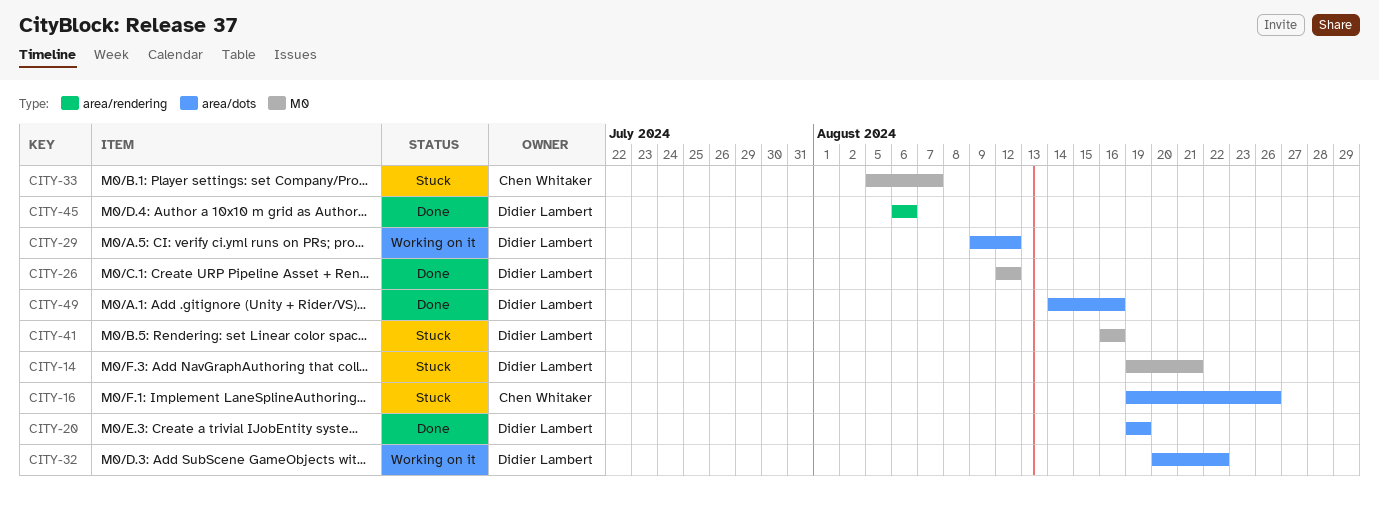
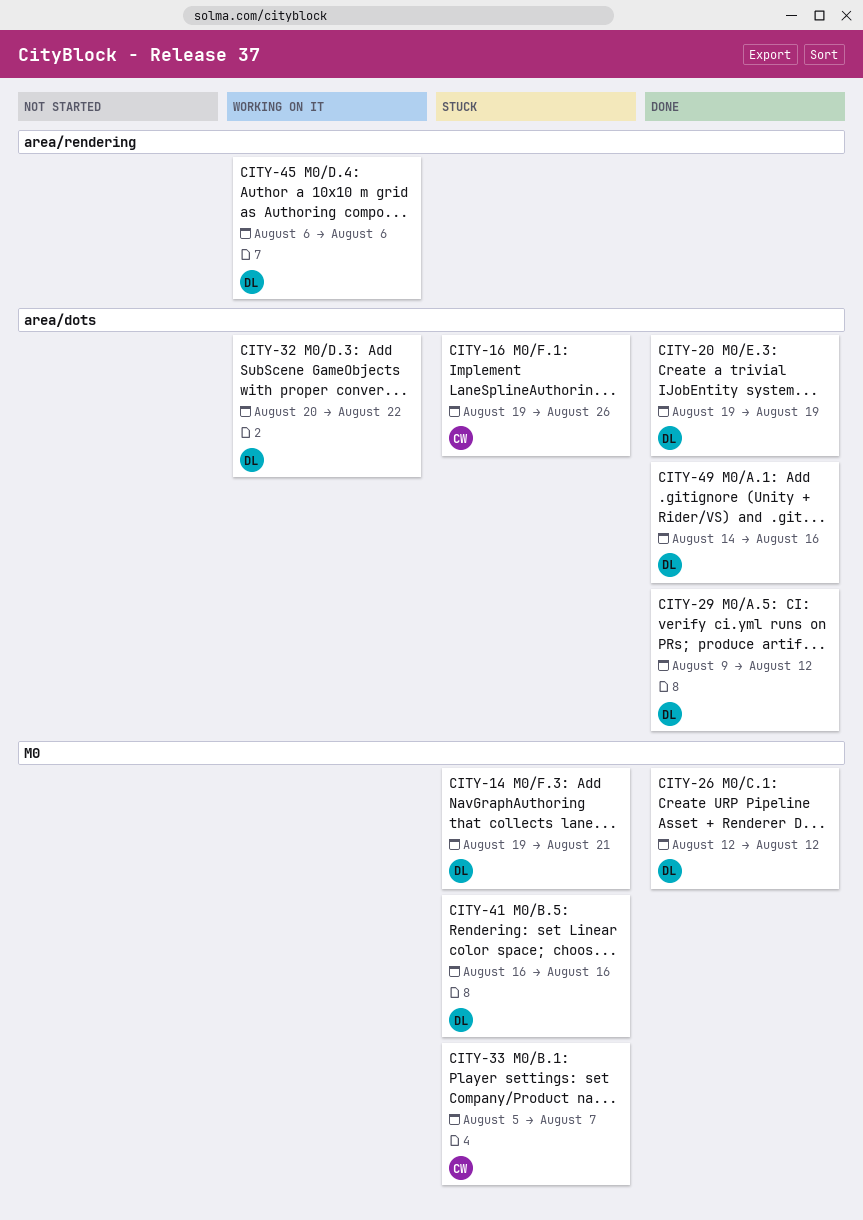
CITY-29, status: Working on it -> Done
CITY-45, status: Done -> Working on it

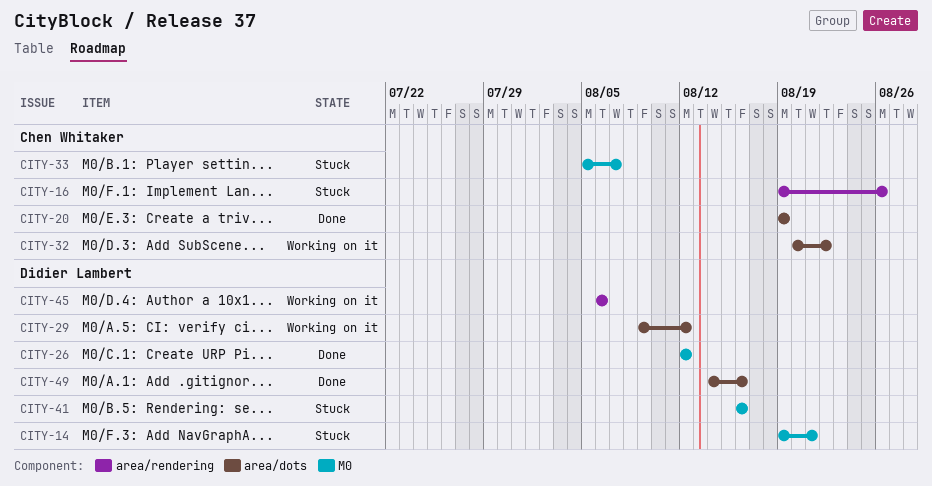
CITY-16, label: area/dots -> area/rendering
CITY-20, owner: Didier Lambert -> Chen Whitaker
CITY-29, status: Done -> Working on it
CITY-32, owner: Didier Lambert -> Chen Whitaker

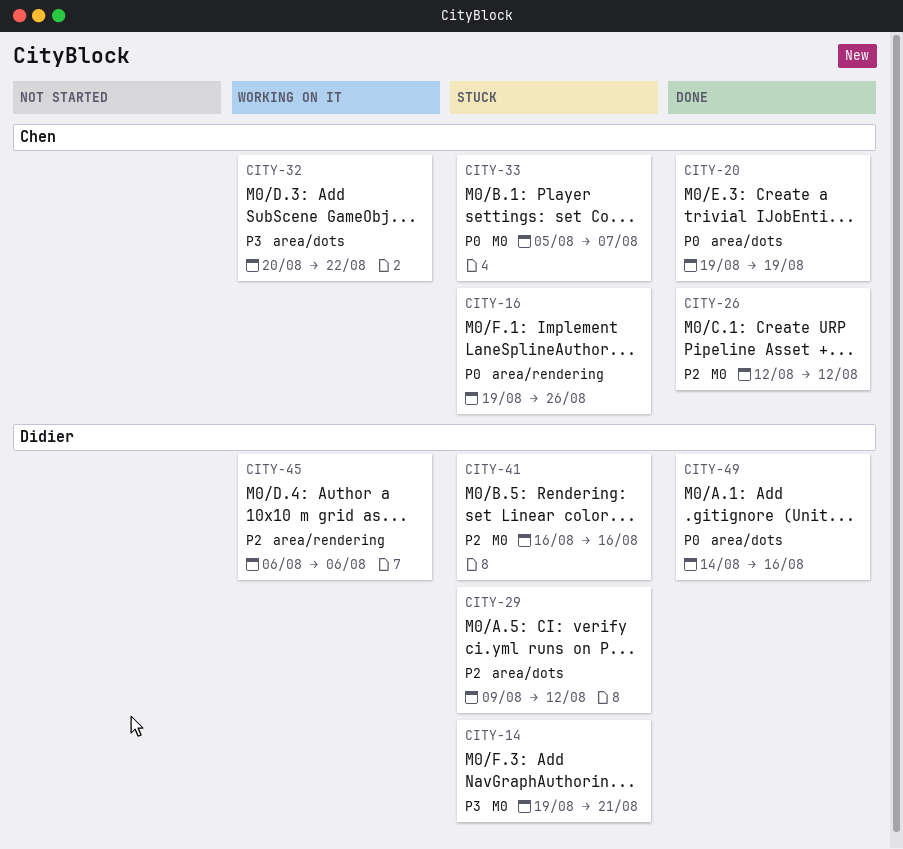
CITY-26, owner: Didier Lambert -> Chen Whitaker
CITY-29, status: Working on it -> Stuck

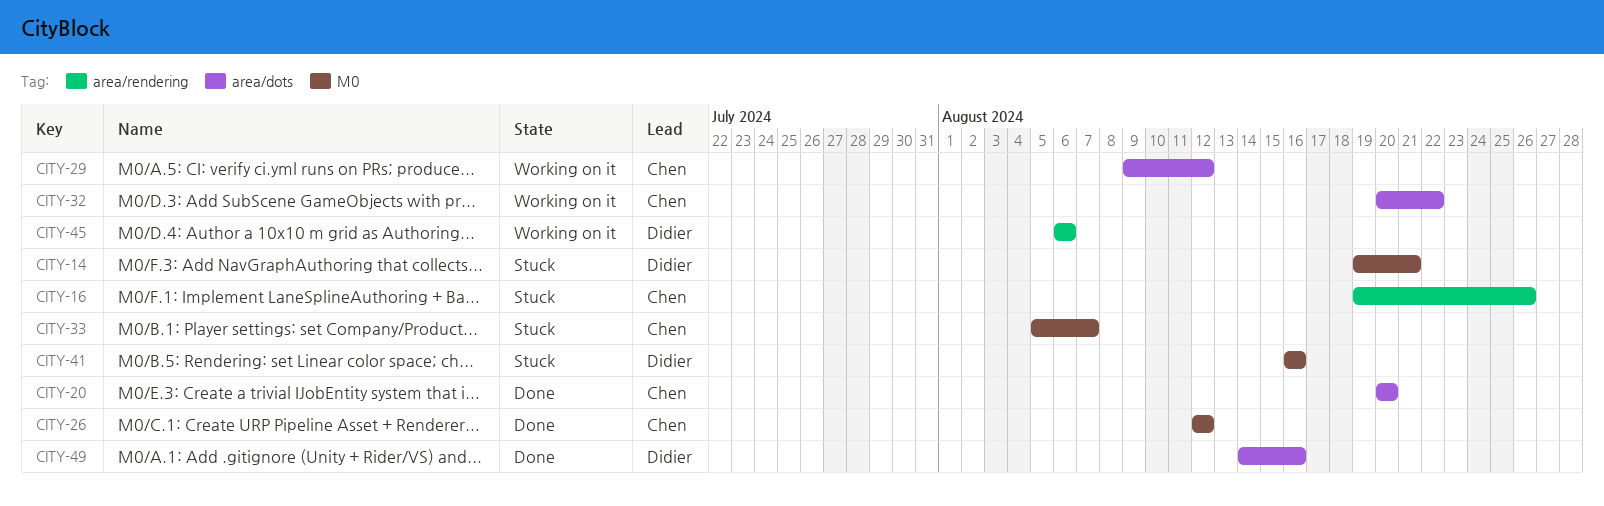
CITY-20, start: Aug 19 -> Aug 20
CITY-20, due: Aug 19 -> Aug 20
CITY-29, status: Stuck -> Working on it
CITY-29, owner: Didier -> Chen

